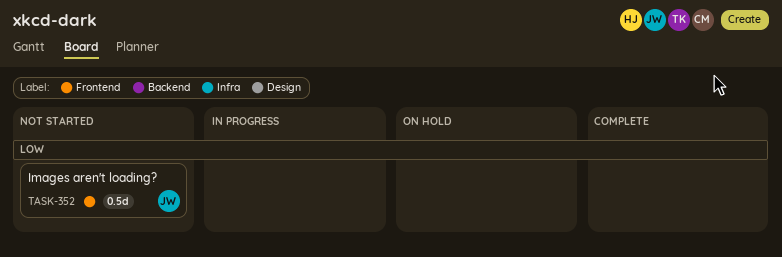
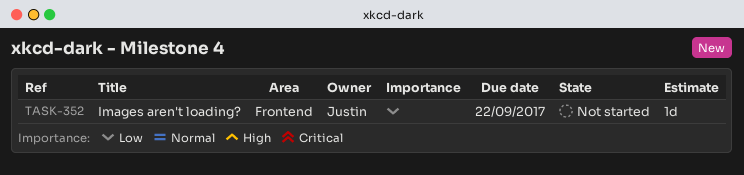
TASK-352, estimate: 0.5d -> 1d

